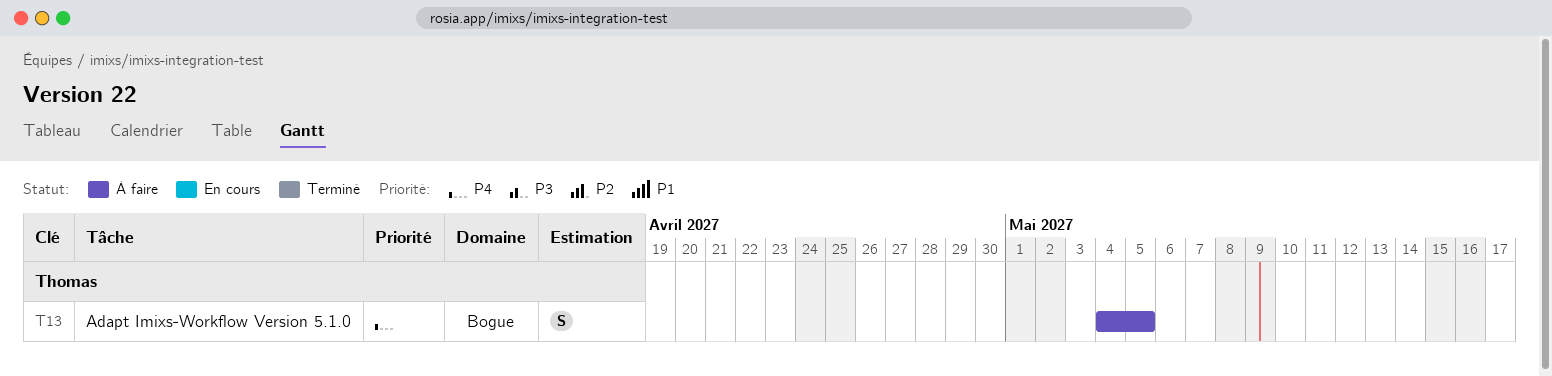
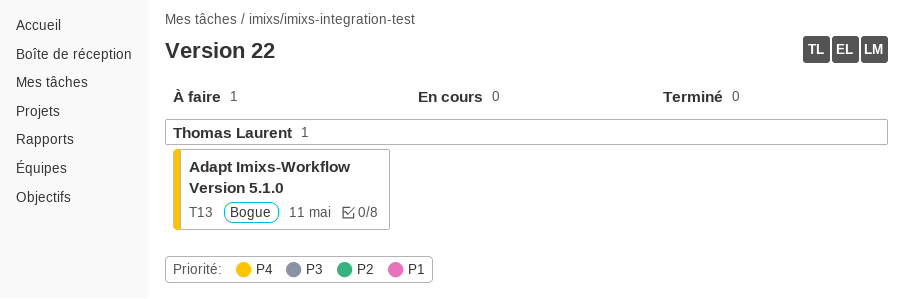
T13, due: May 5 -> May 11

